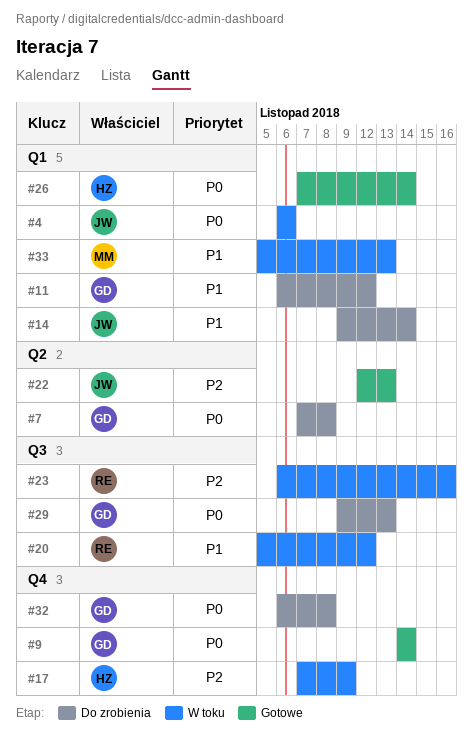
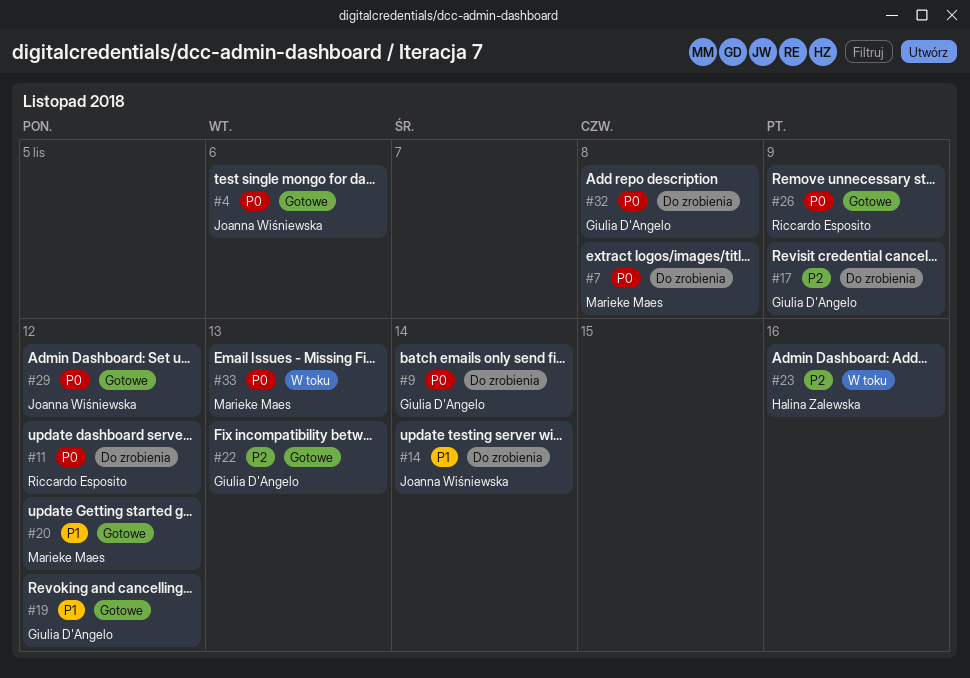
#4, status: W toku -> Gotowe
#7, owner: Giulia D'Angelo -> Marieke Maes
#9, status: Gotowe -> Do zrobienia
#11, owner: Giulia D'Angelo -> Riccardo Esposito
#11, priority: P1 -> P0
#17, status: W toku -> Do zrobienia
#17, owner: Halina Zalewska -> Giulia D'Angelo
#19: none -> present
#20, status: W toku -> Gotowe
#20, owner: Riccardo Esposito -> Marieke Maes
#22, owner: Joanna Wiśniewska -> Giulia D'Angelo
#23, owner: Riccardo Esposito -> Halina Zalewska
#26, owner: Halina Zalewska -> Riccardo Esposito
#26, due: Nov 14 -> Nov 9
#29, status: Do zrobienia -> Gotowe
#29, owner: Giulia D'Angelo -> Joanna Wiśniewska
#29, due: Nov 13 -> Nov 12
#33, priority: P1 -> P0

